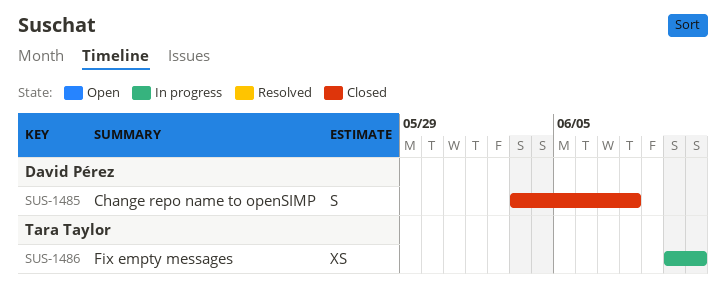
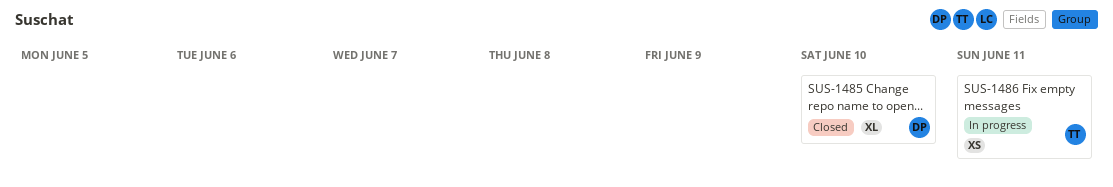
SUS-1485, estimate: S -> XL
SUS-1485, due: Jun 8 -> Jun 10

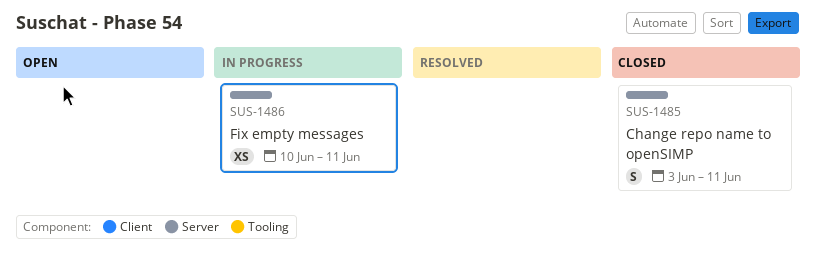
SUS-1485, estimate: XL -> S
SUS-1485, due: Jun 10 -> Jun 11

